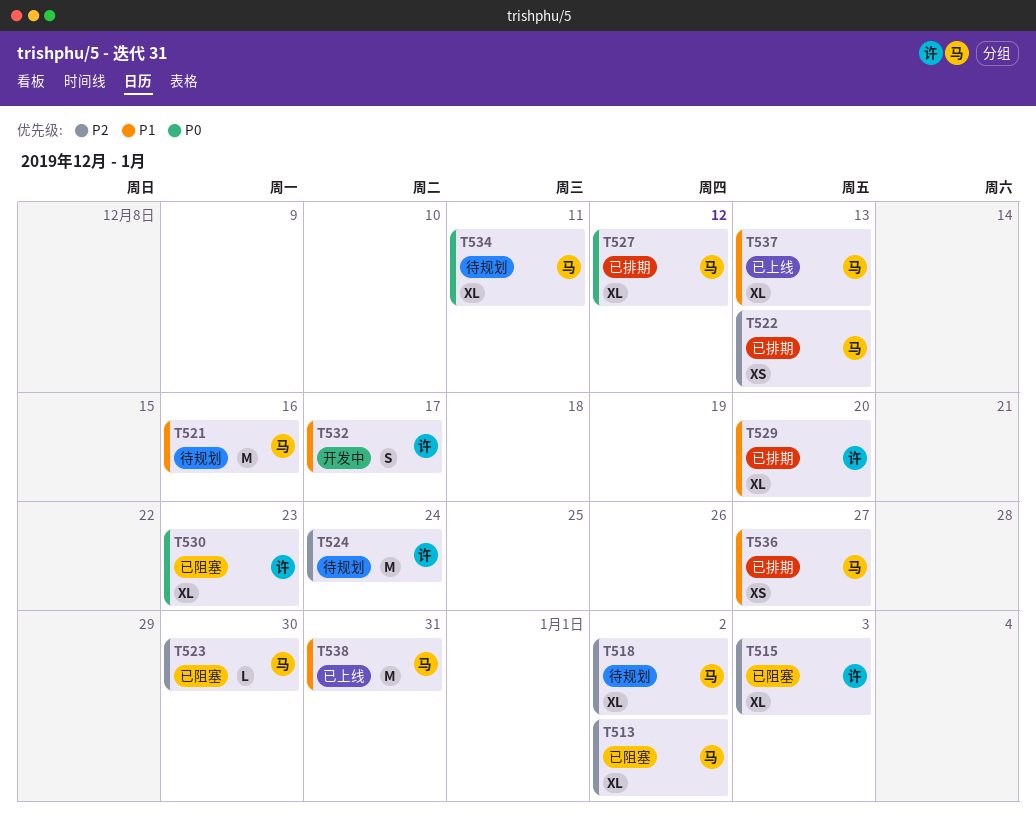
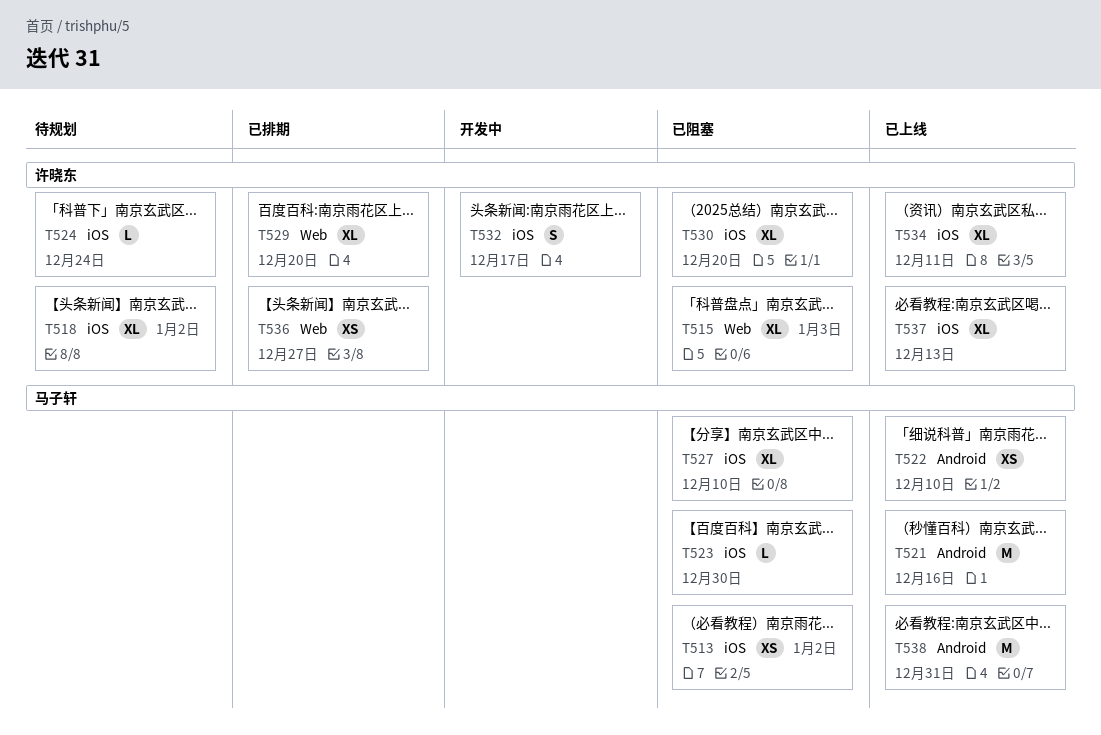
T513, estimate: XL -> XS
T518, owner: 马子轩 -> 许晓东
T521, status: 待规划 -> 已上线
T522, status: 已排期 -> 已上线
T522, due: Dec 13 -> Dec 10
T524, estimate: M -> L
T527, status: 已排期 -> 已阻塞
T527, due: Dec 12 -> Dec 10
T530, due: Dec 23 -> Dec 20
T534, status: 待规划 -> 已上线
T534, owner: 马子轩 -> 许晓东
T536, owner: 马子轩 -> 许晓东
T537, owner: 马子轩 -> 许晓东

